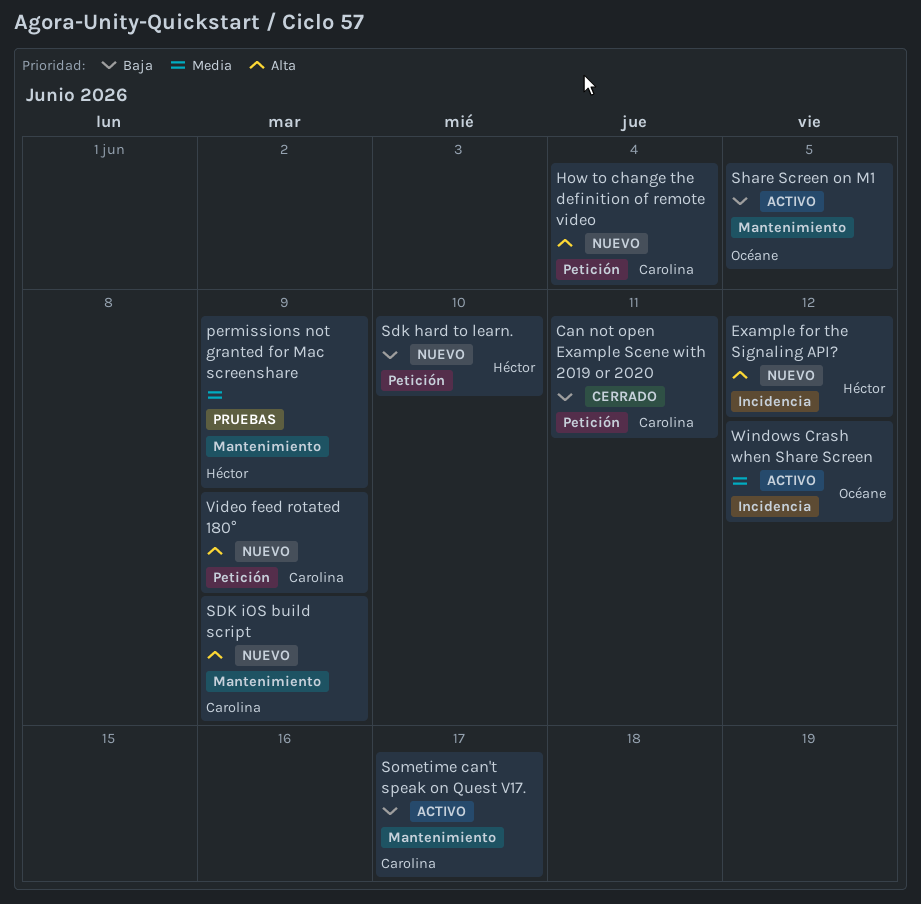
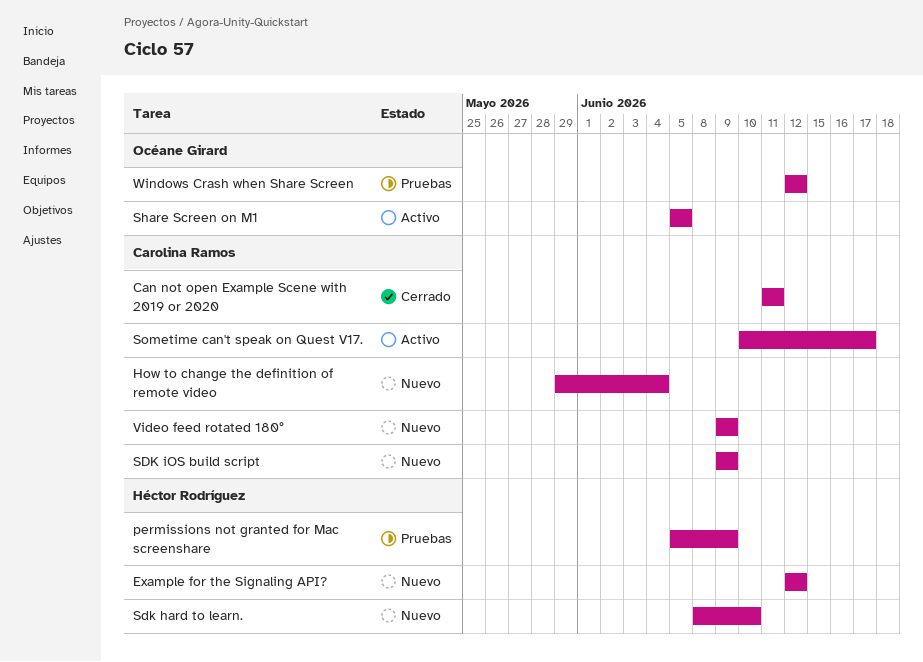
Windows Crash when Share Screen, status: Activo -> Pruebas

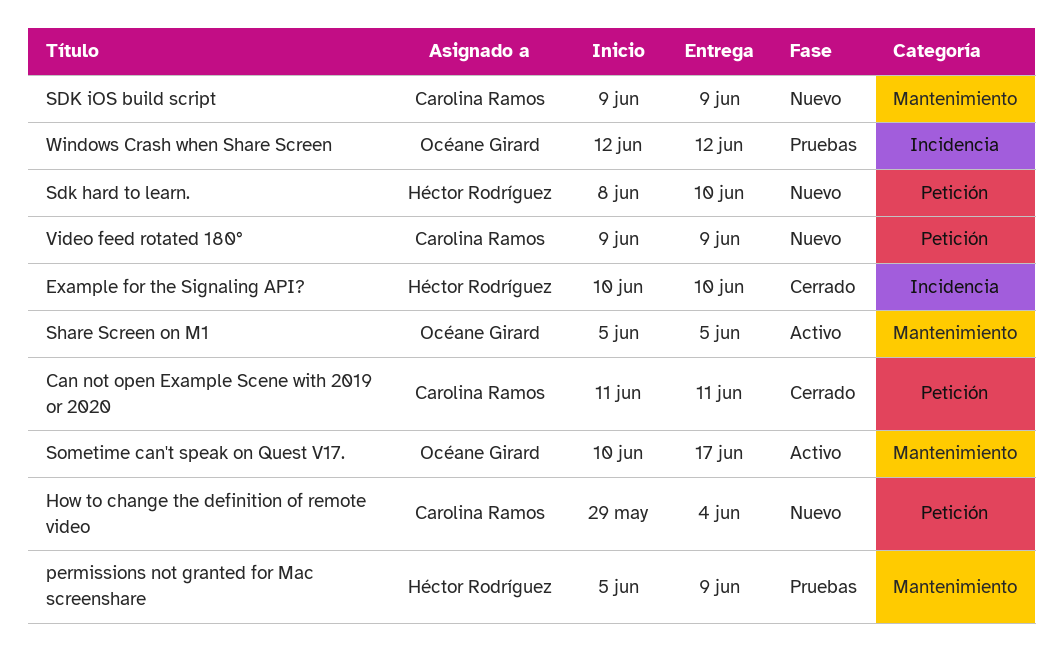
Example for the Signaling API?, status: Nuevo -> Cerrado
Example for the Signaling API?, start: Jun 12 -> Jun 10
Example for the Signaling API?, due: Jun 12 -> Jun 10
Sometime can't speak on Quest V17., owner: Carolina Ramos -> Océane Girard

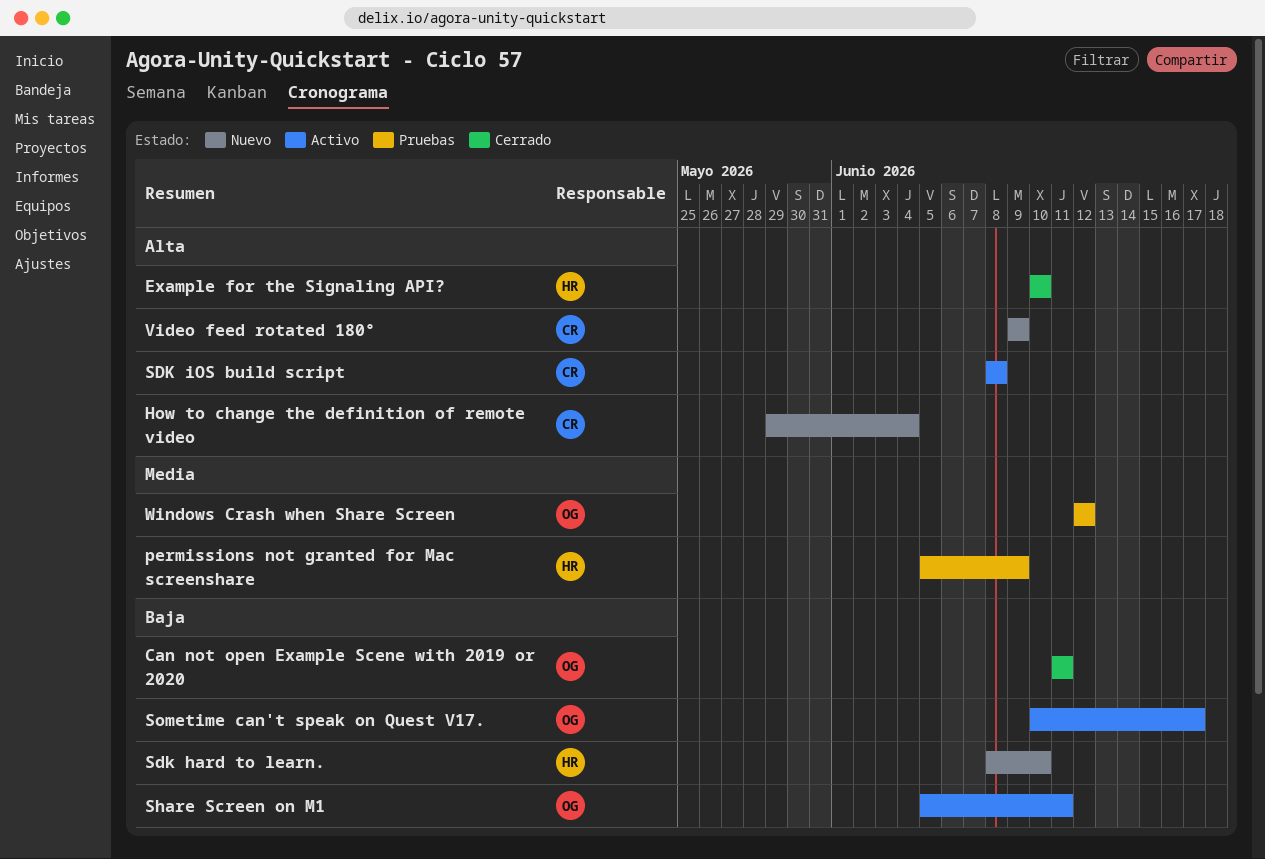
Can not open Example Scene with 2019 or 2020, owner: Carolina Ramos -> Océane Girard
SDK iOS build script, status: Nuevo -> Activo
SDK iOS build script, start: Jun 9 -> Jun 8
SDK iOS build script, due: Jun 9 -> Jun 8
Share Screen on M1, due: Jun 5 -> Jun 11

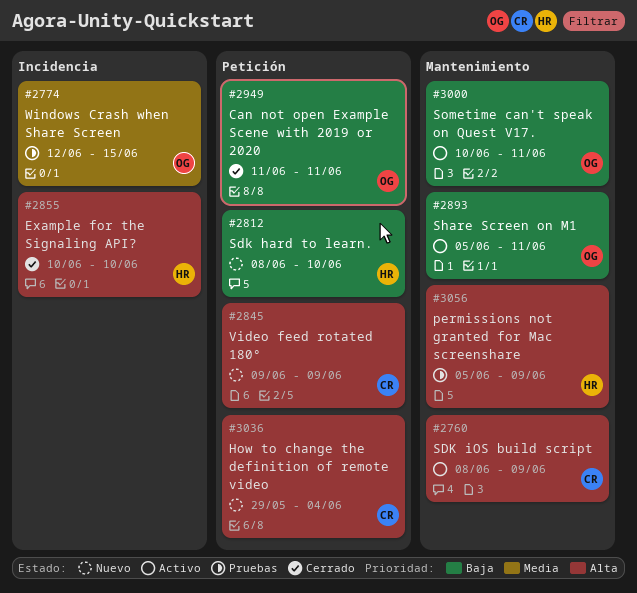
permissions not granted for Mac screenshare, priority: Media -> Alta
SDK iOS build script, due: Jun 8 -> Jun 9
Sometime can't speak on Quest V17., due: Jun 17 -> Jun 11
Windows Crash when Share Screen, due: Jun 12 -> Jun 15

